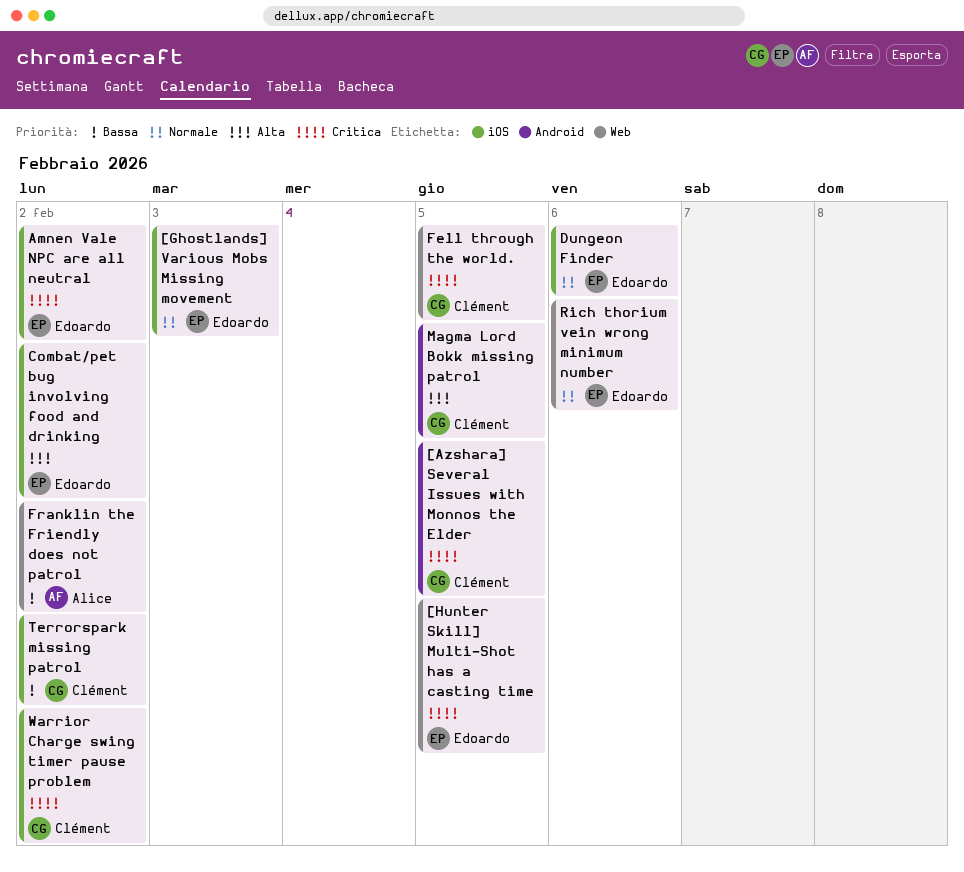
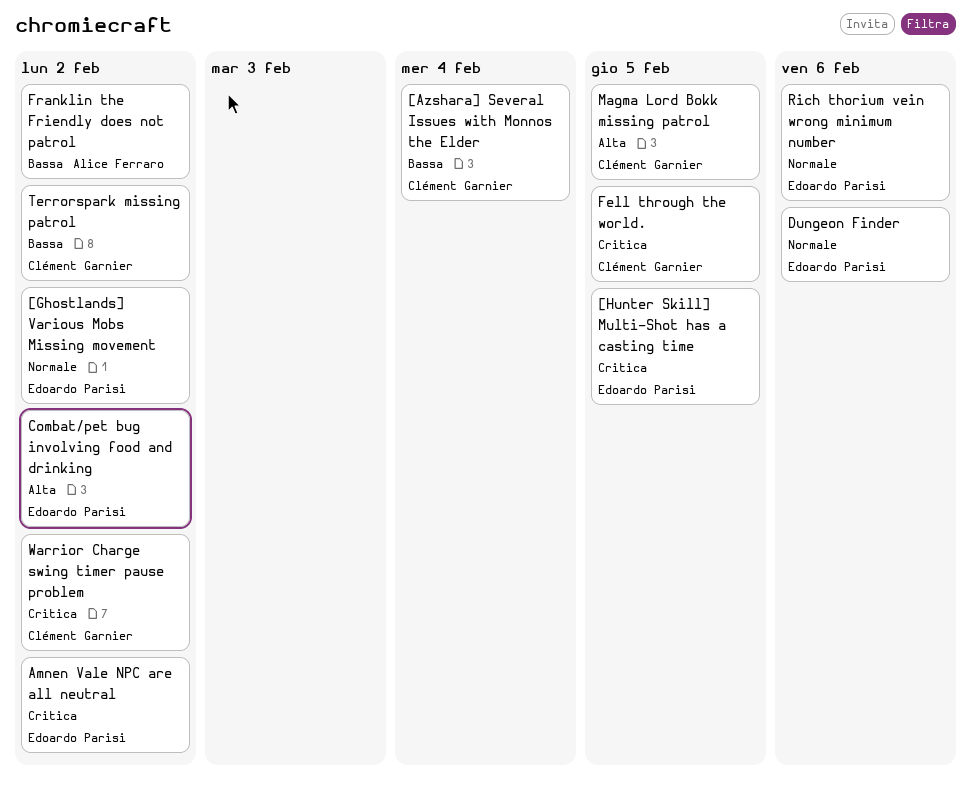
[Azshara] Several Issues with Monnos the Elder, priority: Critica -> Bassa
[Azshara] Several Issues with Monnos the Elder, due: Feb 5 -> Feb 4
[Ghostlands] Various Mobs Missing movement, due: Feb 3 -> Feb 2

